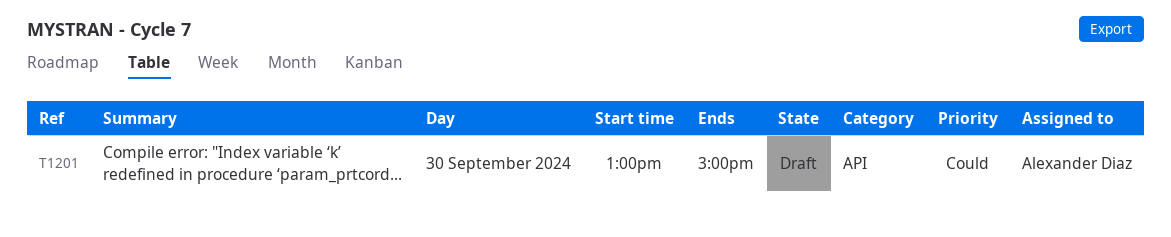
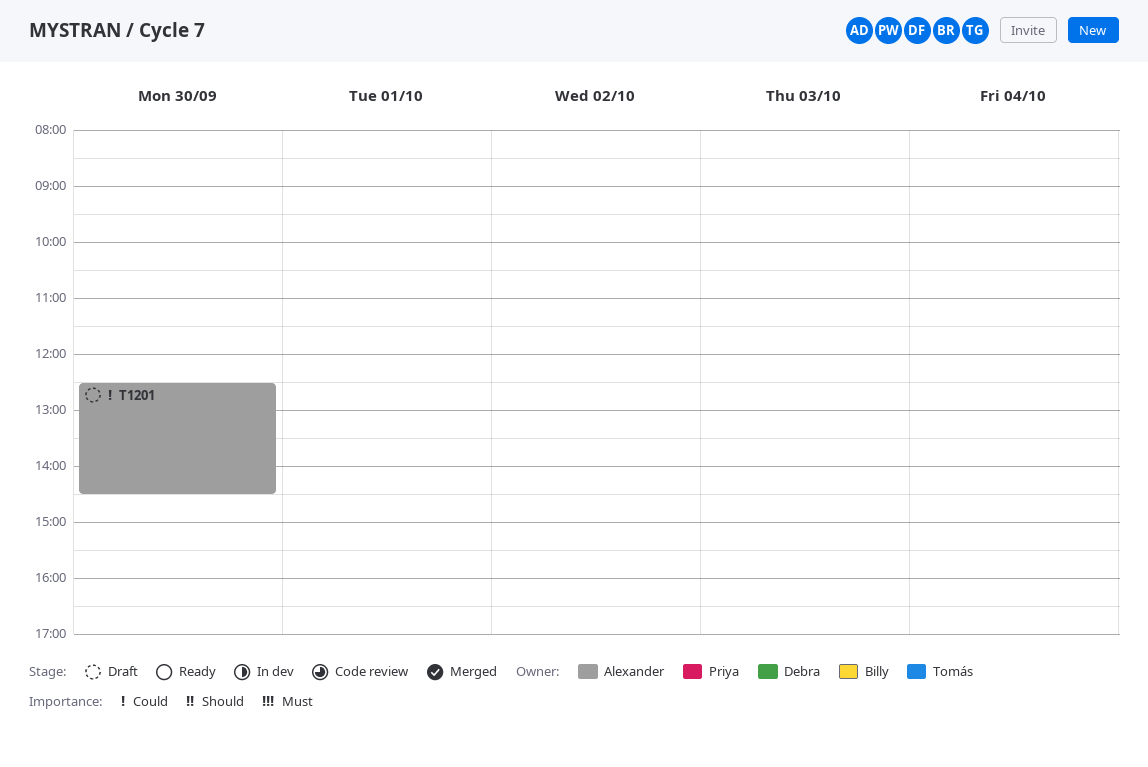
T1201, begins: 13:00 -> 12:30
T1201, ends: 15:00 -> 14:30

